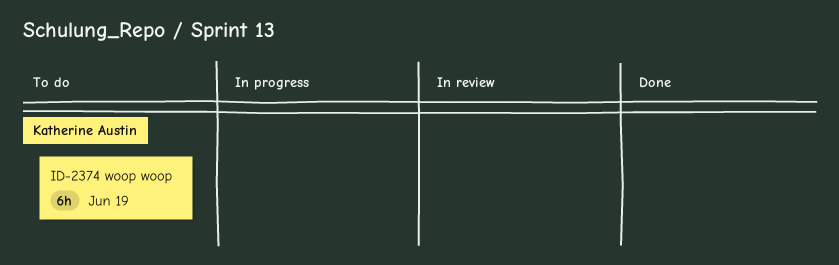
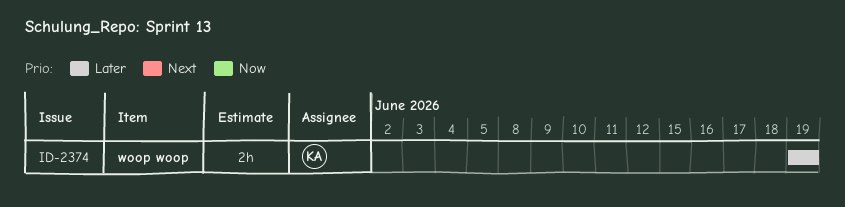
ID-2374, estimate: 6h -> 2h

